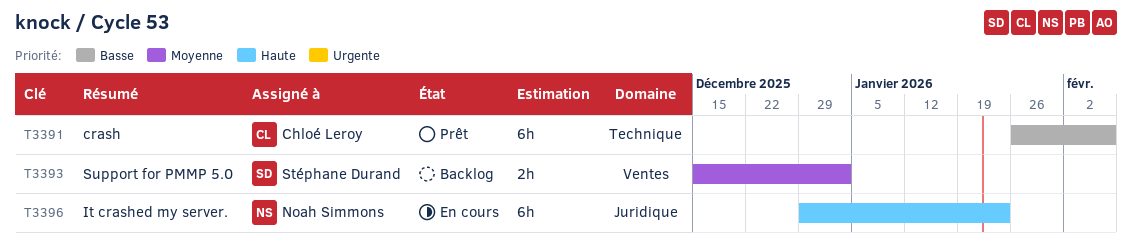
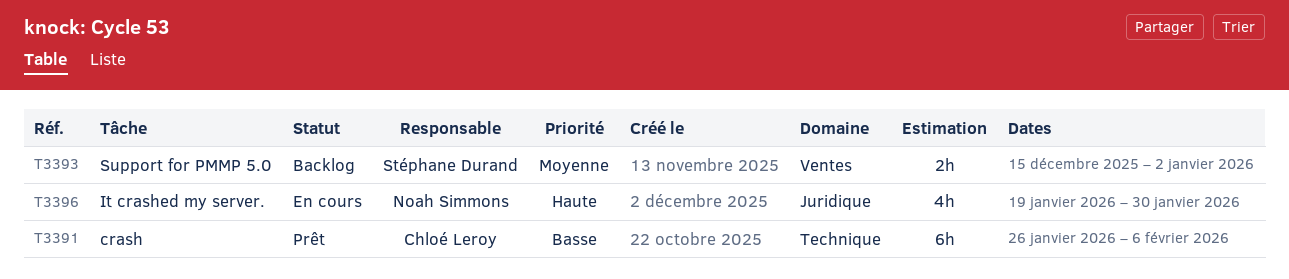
T3396, estimate: 6h -> 4h
T3396, start: Dec 29 -> Jan 19
T3396, due: Jan 23 -> Jan 30

